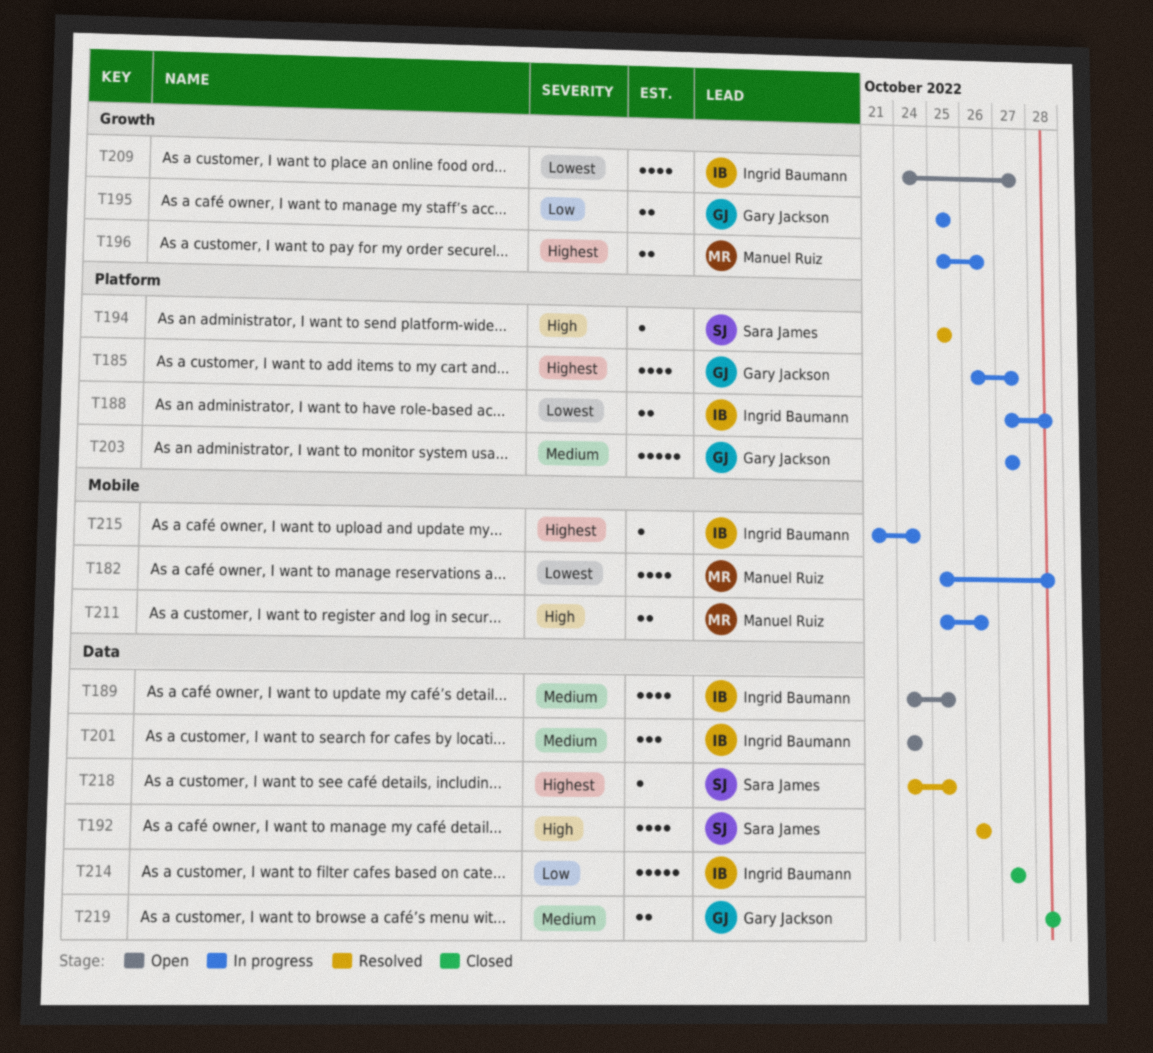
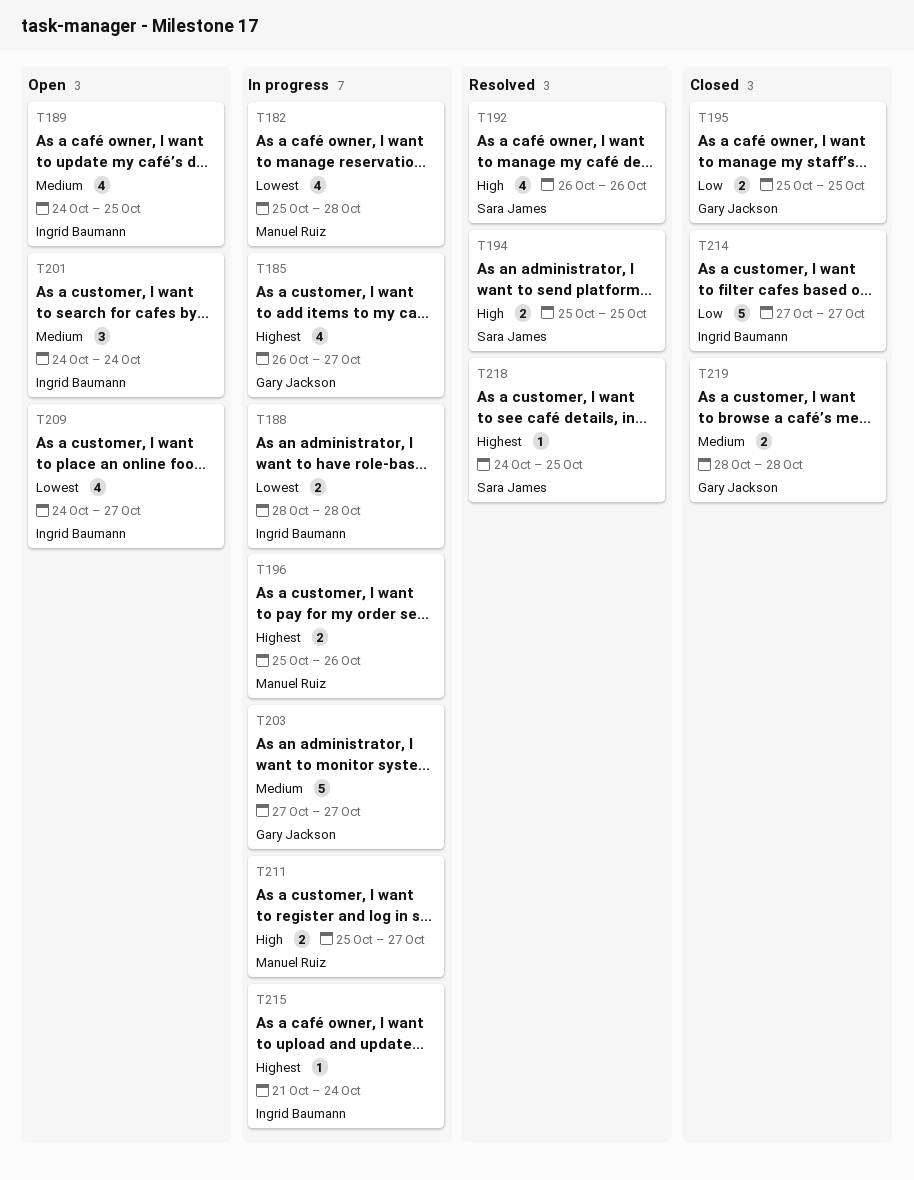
T188, start: Oct 27 -> Oct 28
T194, estimate: 1 -> 2
T195, status: In progress -> Closed
T211, due: Oct 26 -> Oct 27

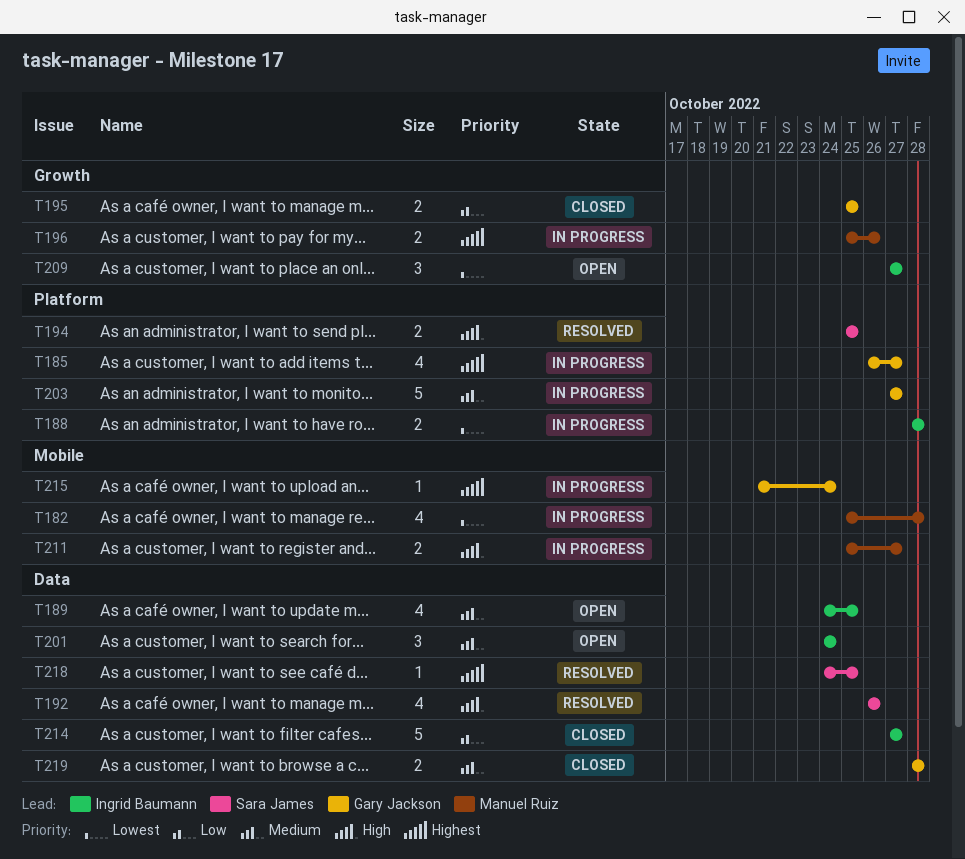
T209, estimate: 4 -> 3
T209, start: Oct 24 -> Oct 27
T215, owner: Ingrid Baumann -> Gary Jackson

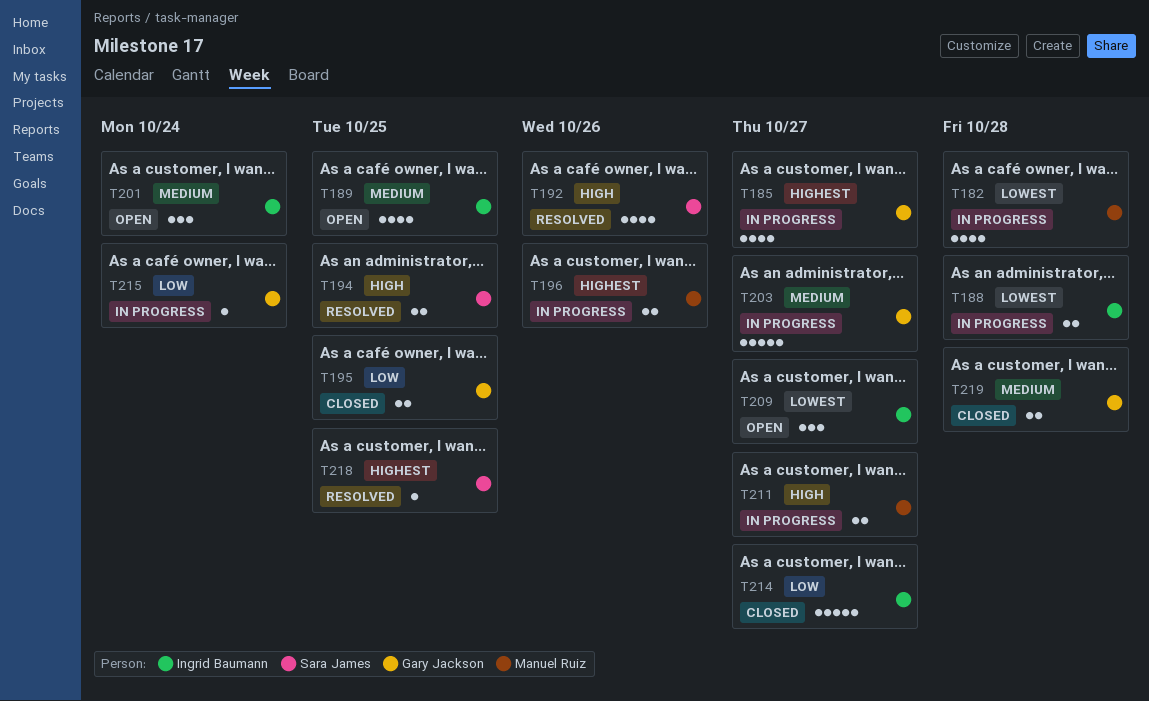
T215, priority: Highest -> Low

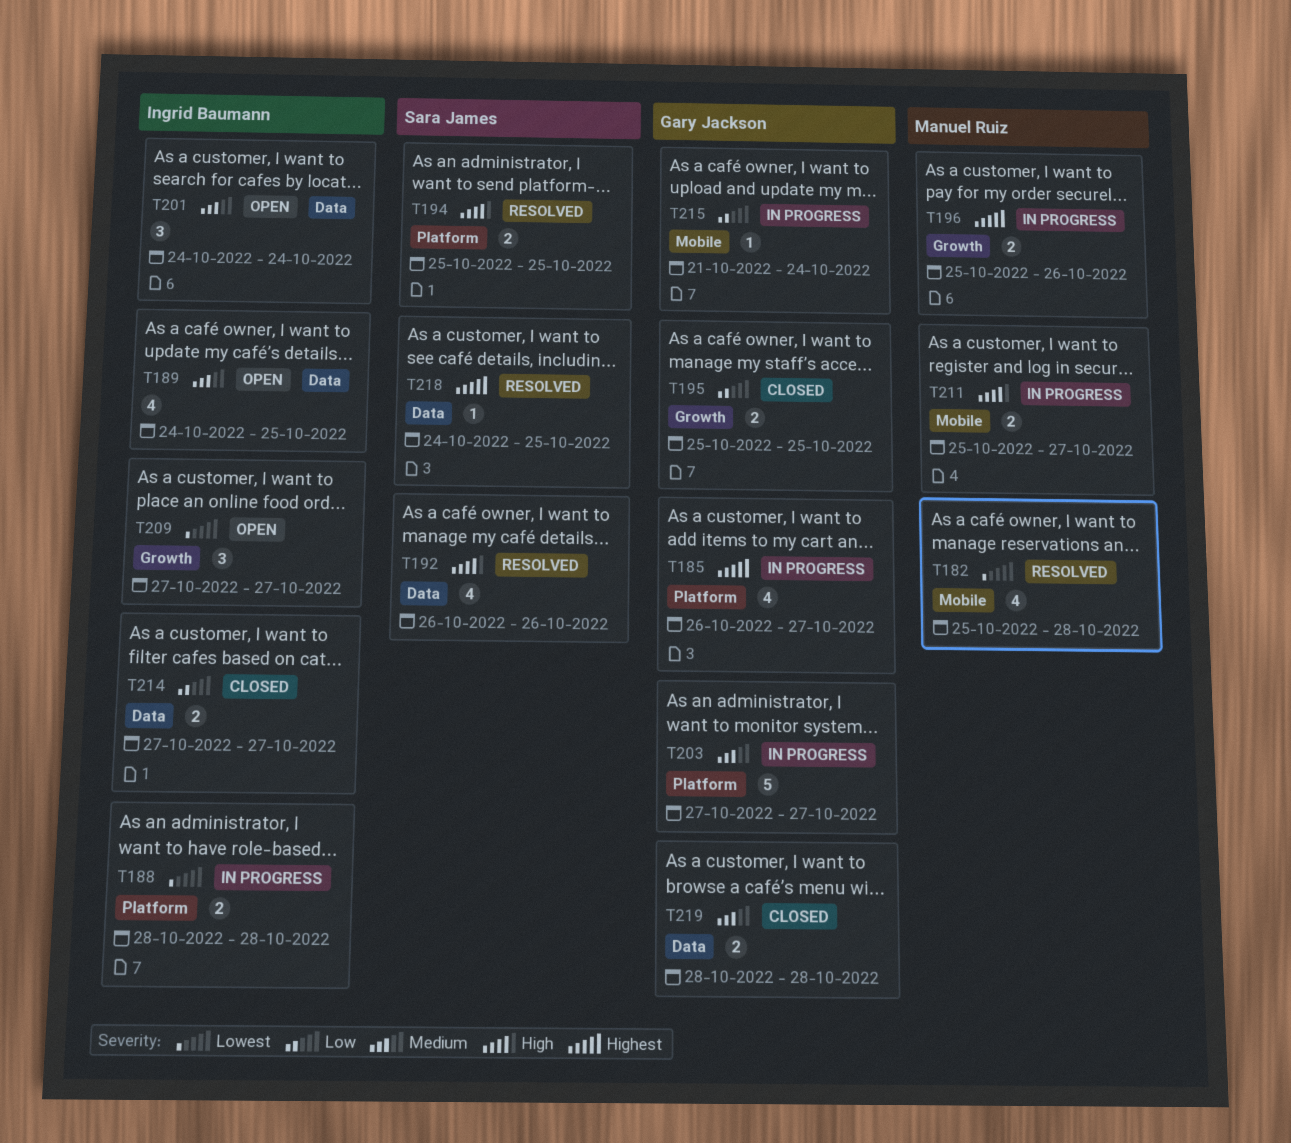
T182, status: In progress -> Resolved
T214, estimate: 5 -> 2

